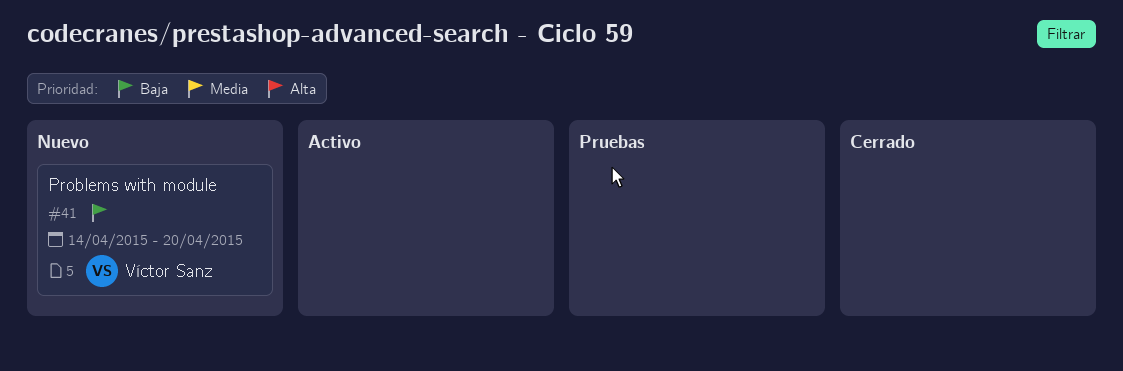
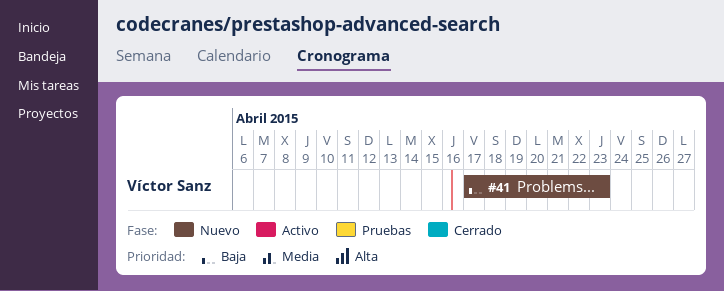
#41, start: Apr 14 -> Apr 17
#41, due: Apr 20 -> Apr 23

